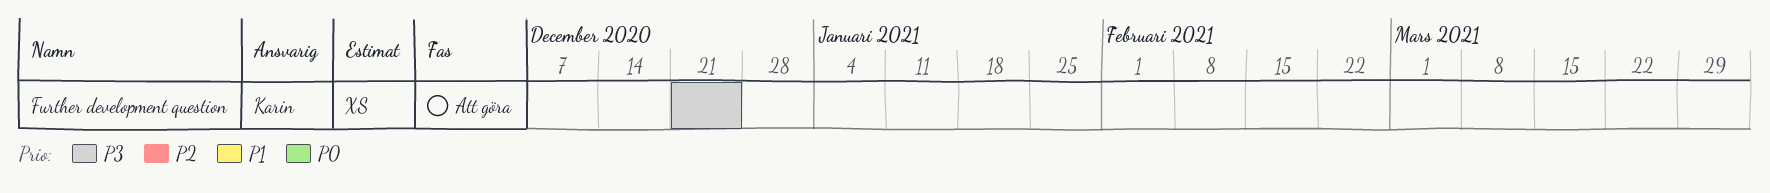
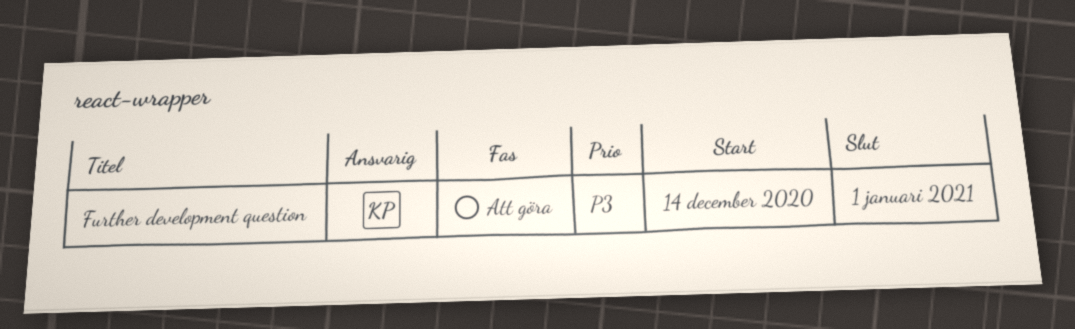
Further development question, start: Dec 21 -> Dec 14
Further development question, due: Dec 25 -> Jan 1

